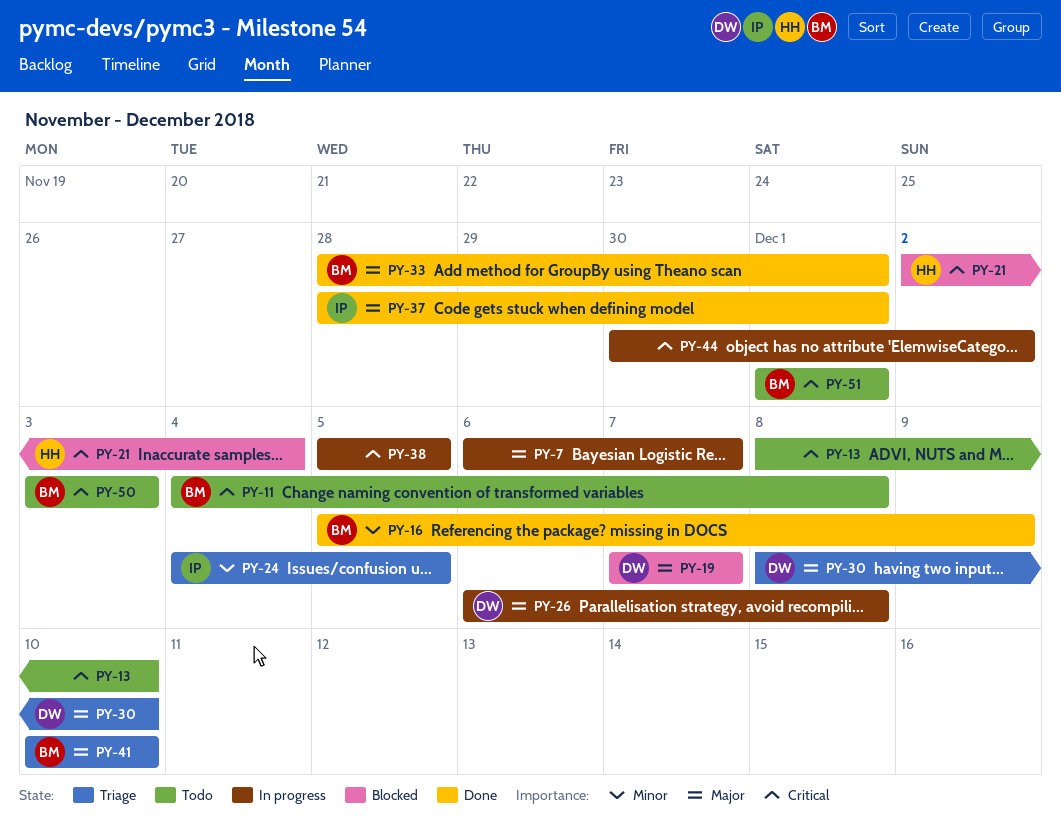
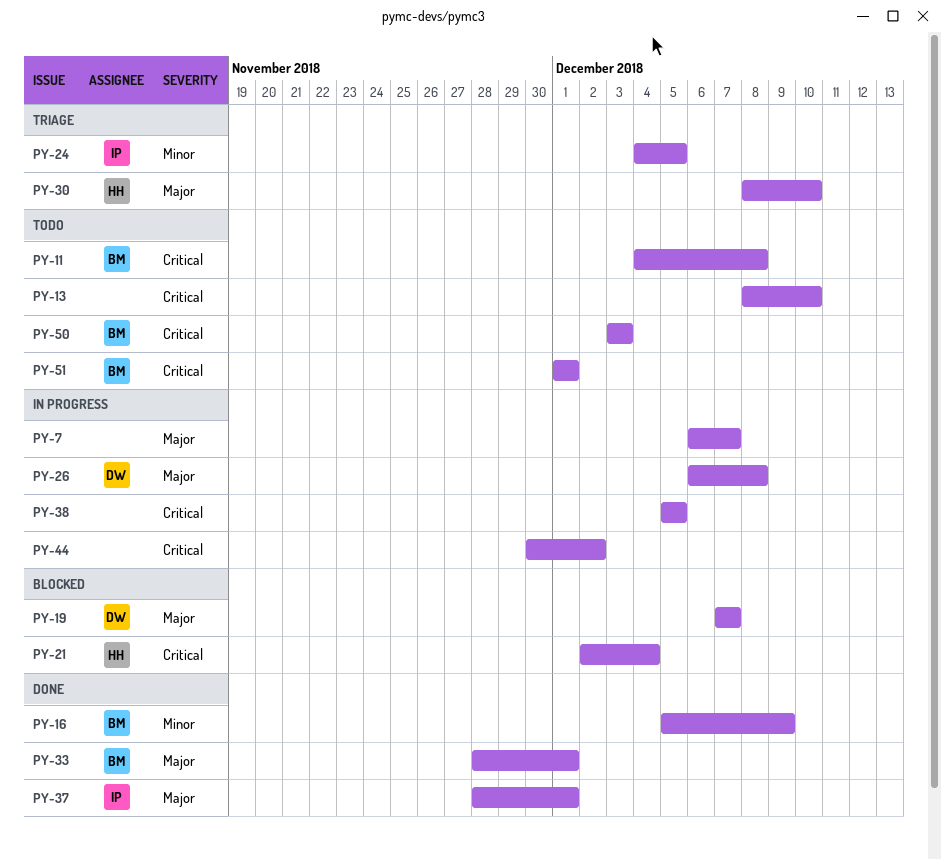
PY-30, owner: DW -> HH
PY-41: present -> none

